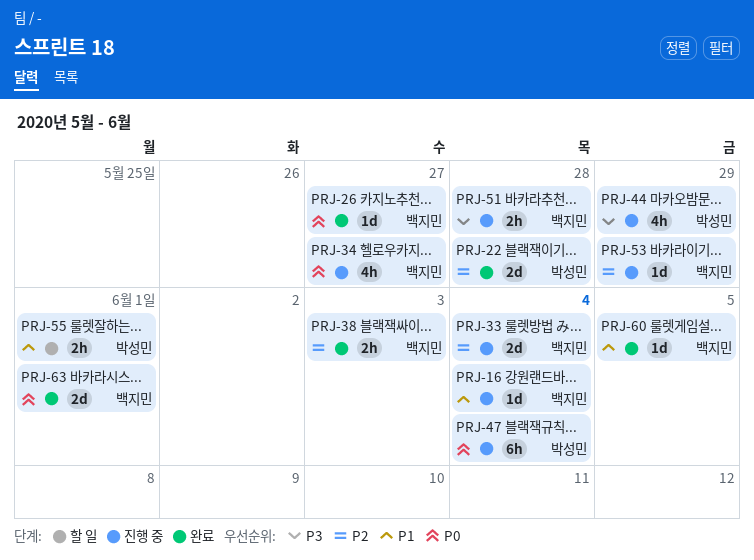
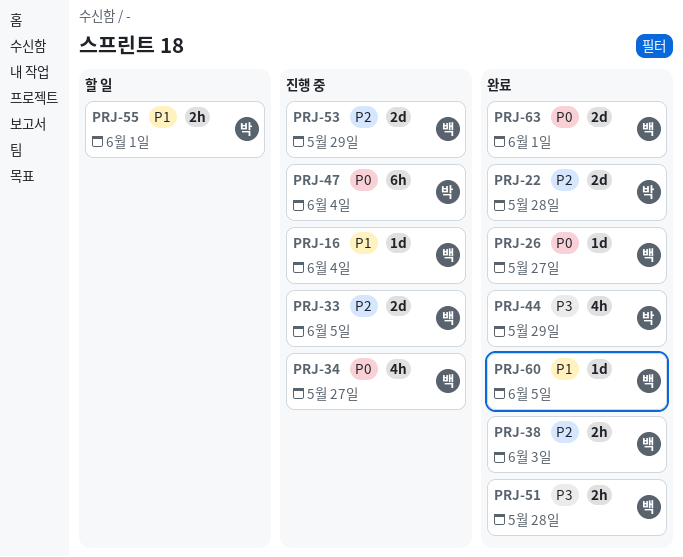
PRJ-33, due: Jun 4 -> Jun 5
PRJ-44, status: 진행 중 -> 완료
PRJ-51, status: 진행 중 -> 완료
PRJ-53, estimate: 1d -> 2d

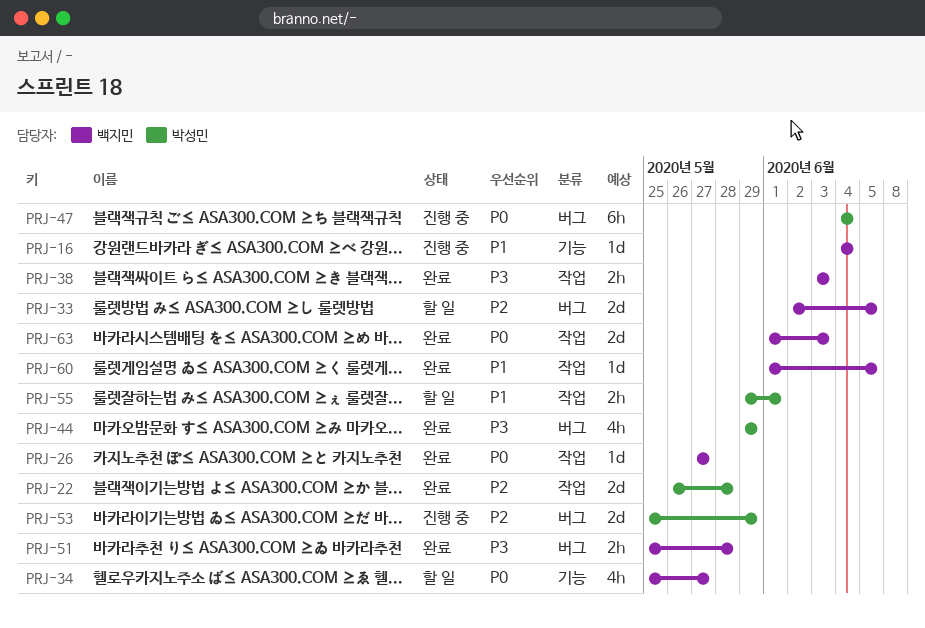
PRJ-33, status: 진행 중 -> 할 일
PRJ-34, status: 진행 중 -> 할 일
PRJ-38, priority: P2 -> P3
PRJ-53, owner: 백지민 -> 박성민
PRJ-63, due: Jun 1 -> Jun 3

